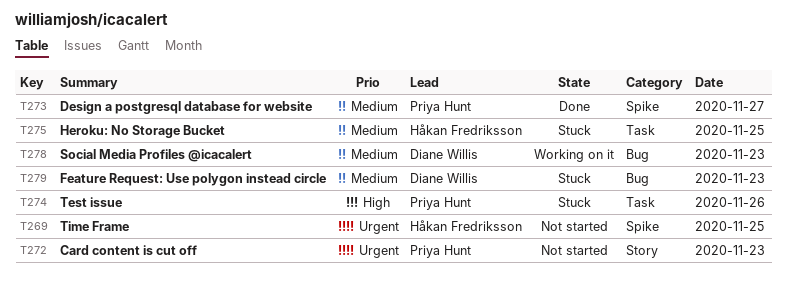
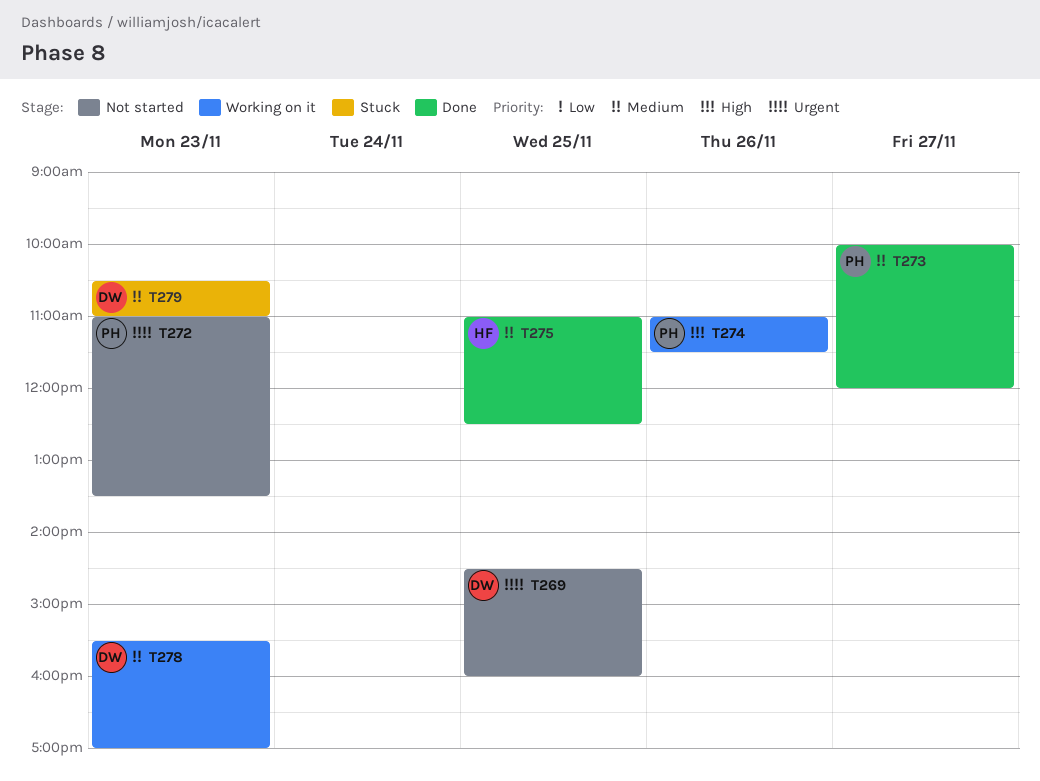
T269, owner: Håkan Fredriksson -> Diane Willis
T274, status: Stuck -> Working on it
T275, status: Stuck -> Done

